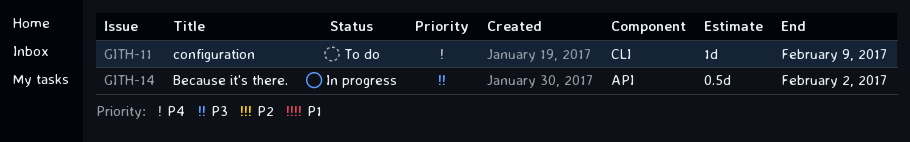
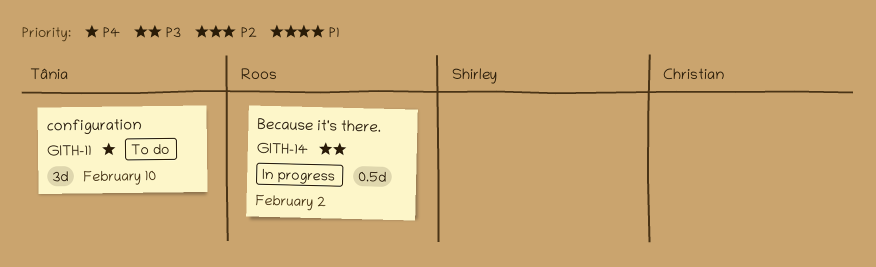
GITH-11, estimate: 1d -> 3d
GITH-11, due: Feb 9 -> Feb 10

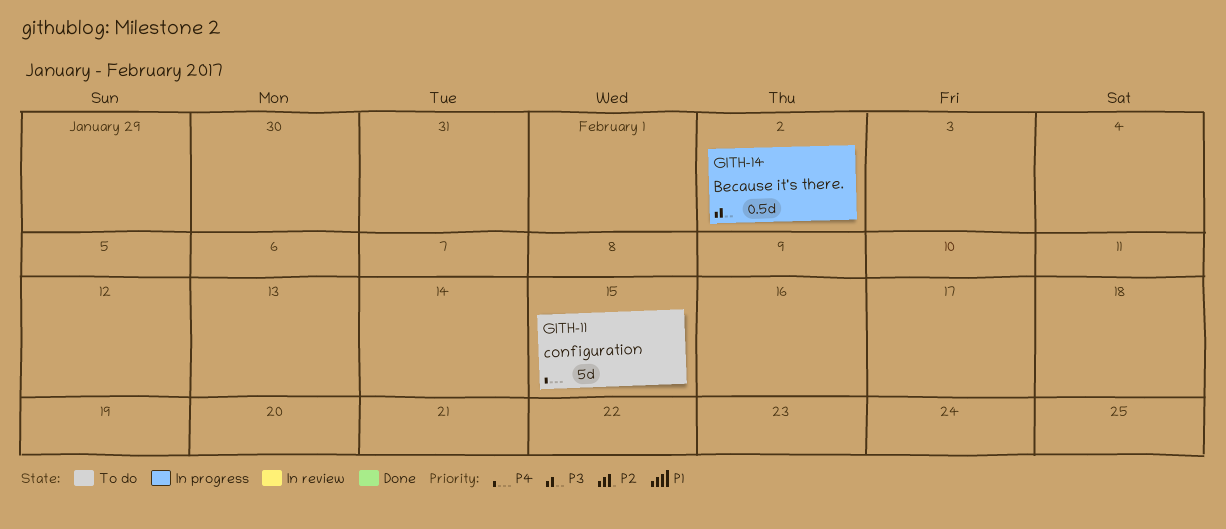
GITH-11, estimate: 3d -> 5d
GITH-11, due: Feb 10 -> Feb 15

